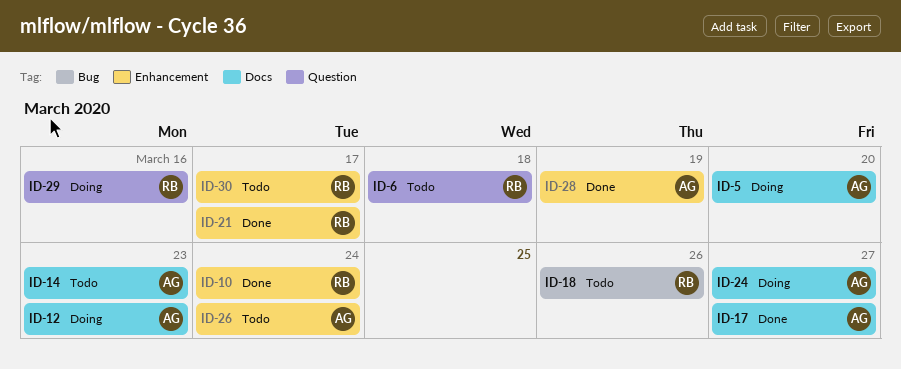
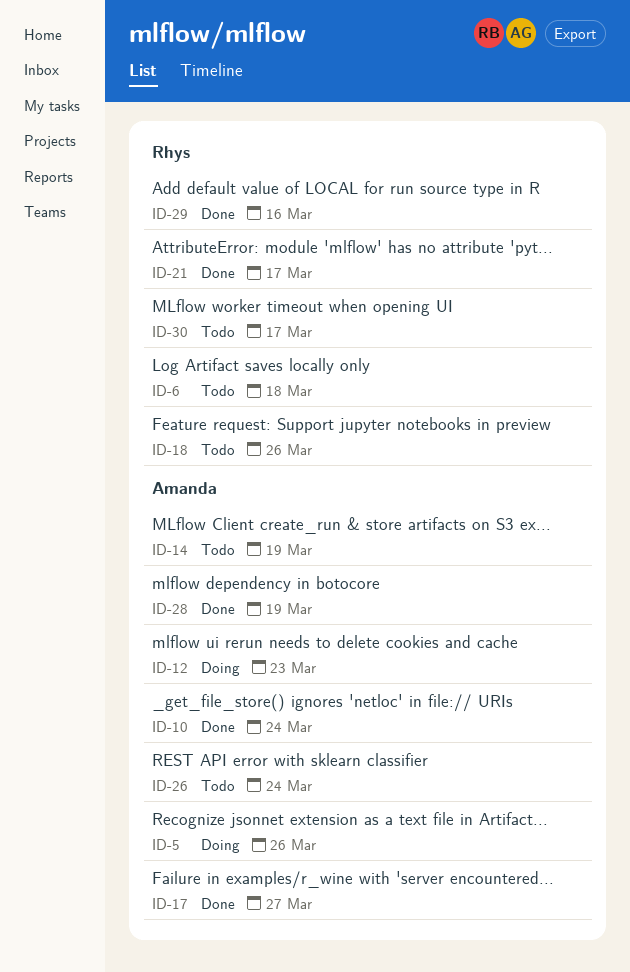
ID-5, due: Mar 20 -> Mar 26
ID-10, owner: Rhys -> Amanda
ID-14, due: Mar 23 -> Mar 19
ID-24: present -> none
ID-29, status: Doing -> Done

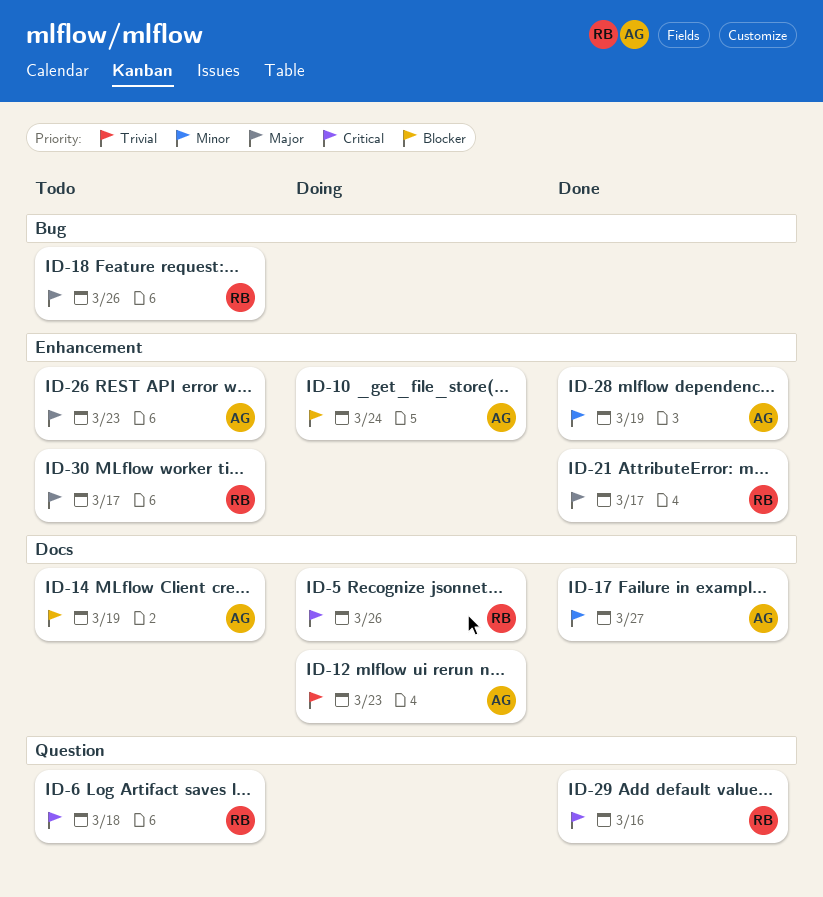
ID-5, owner: Amanda -> Rhys
ID-10, status: Done -> Doing
ID-26, due: Mar 24 -> Mar 23

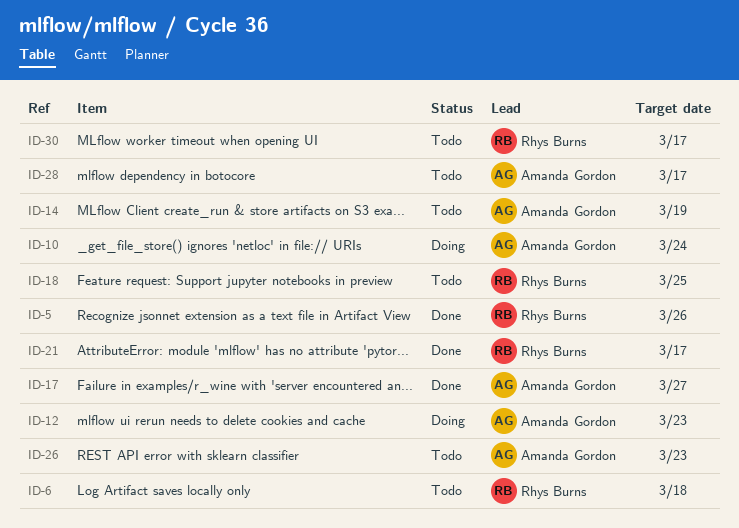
ID-5, status: Doing -> Done
ID-18, due: Mar 26 -> Mar 25
ID-28, status: Done -> Todo
ID-28, due: Mar 19 -> Mar 17
ID-29: present -> none

